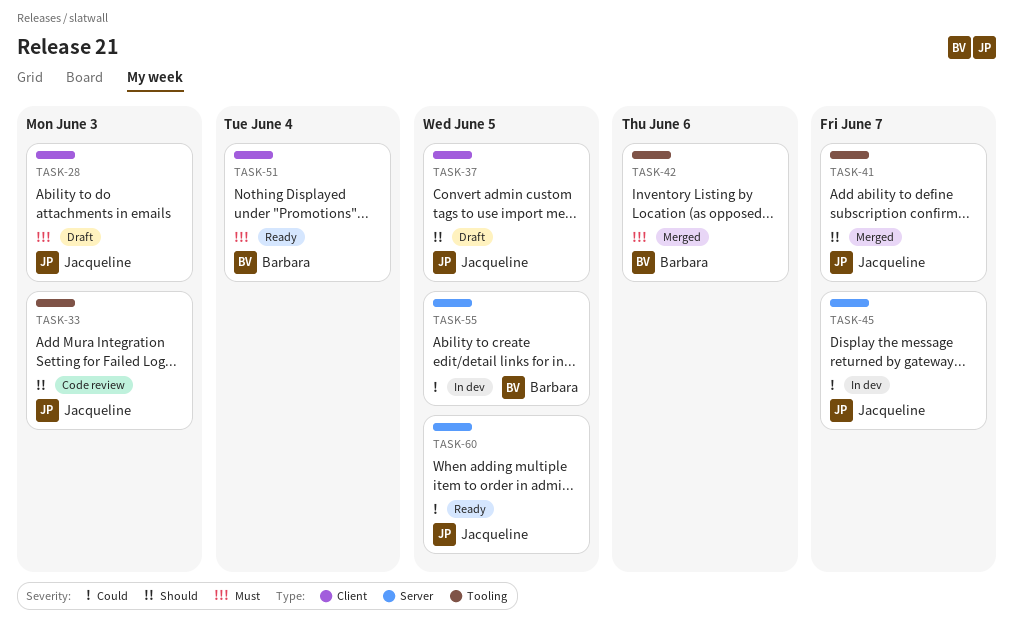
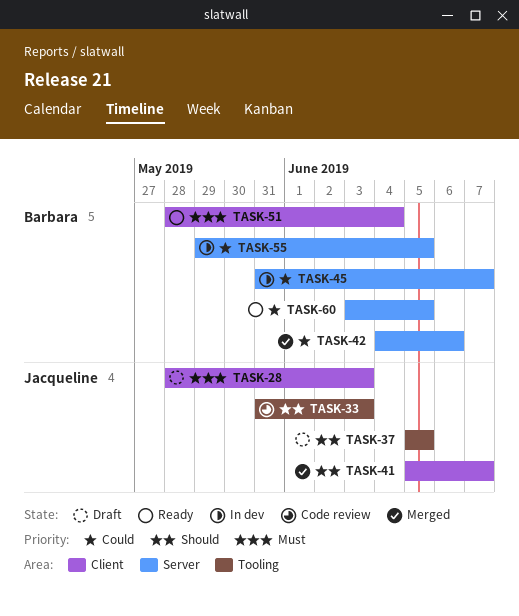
TASK-37, label: Client -> Tooling
TASK-41, label: Tooling -> Client
TASK-42, priority: Must -> Could
TASK-42, label: Tooling -> Server
TASK-45, owner: Jacqueline -> Barbara
TASK-60, owner: Jacqueline -> Barbara

